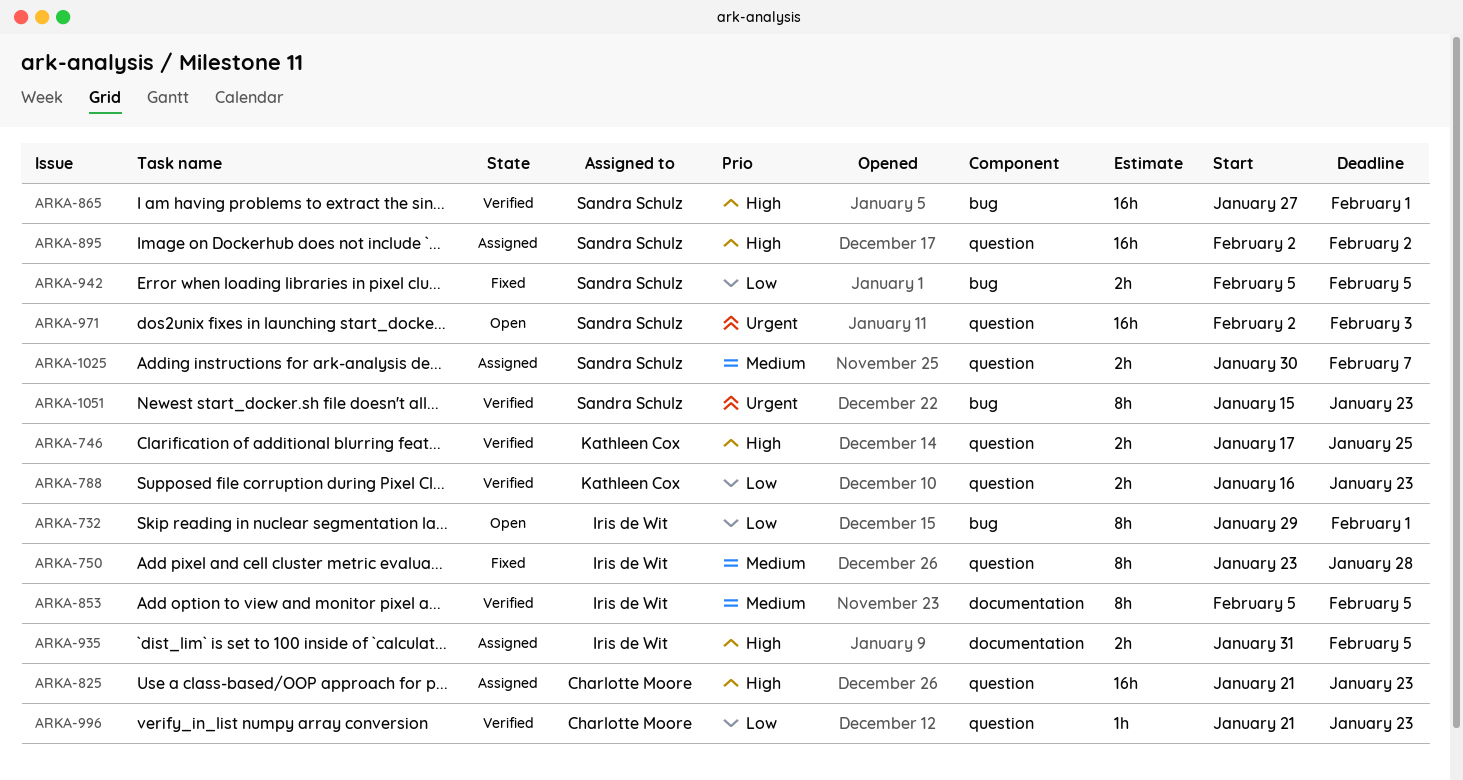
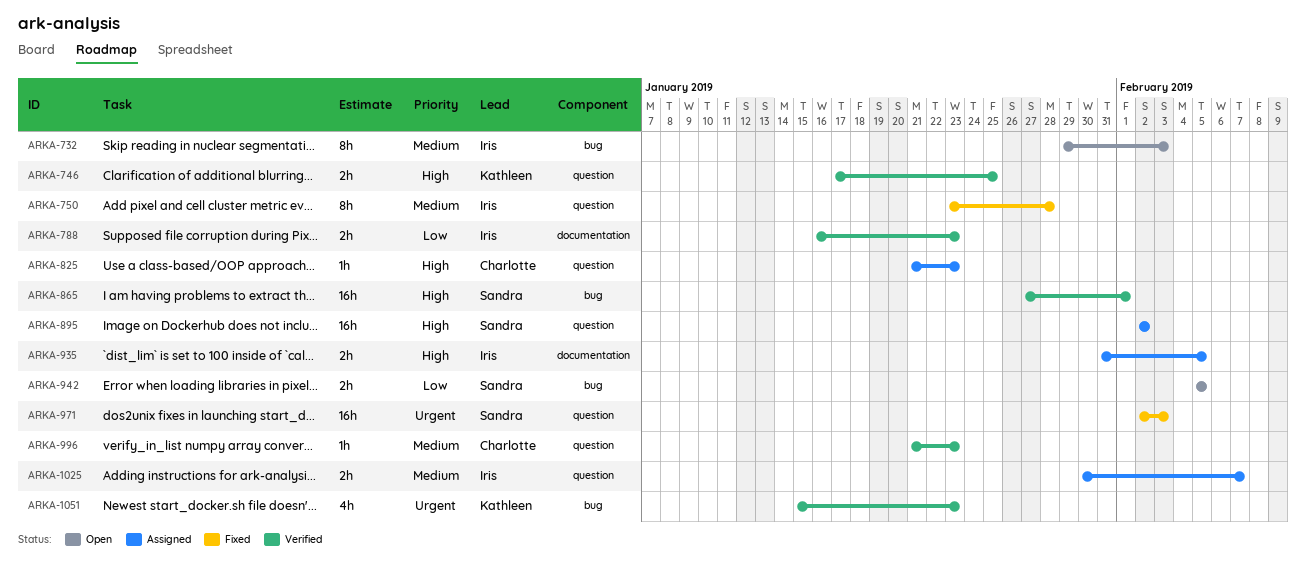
ARKA-732, priority: Low -> Medium
ARKA-732, due: Feb 1 -> Feb 3
ARKA-788, owner: Kathleen Cox -> Iris de Wit
ARKA-788, label: question -> documentation
ARKA-825, estimate: 16h -> 1h
ARKA-853: present -> none
ARKA-942, status: Fixed -> Open
ARKA-971, status: Open -> Fixed
ARKA-996, priority: Low -> Medium
ARKA-1025, owner: Sandra Schulz -> Iris de Wit
ARKA-1051, owner: Sandra Schulz -> Kathleen Cox
ARKA-1051, estimate: 8h -> 4h

